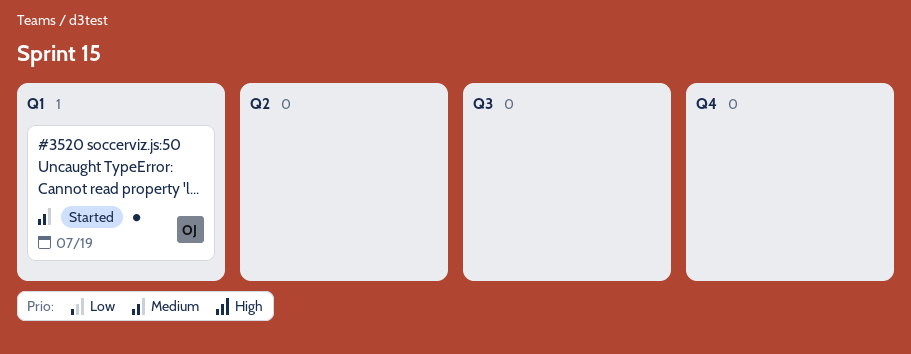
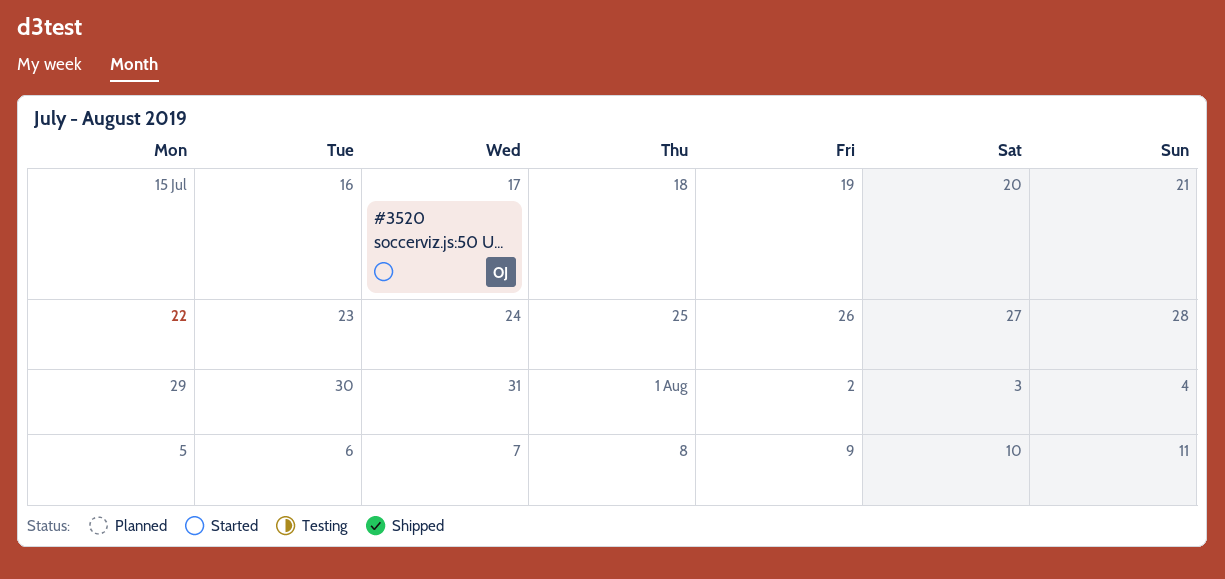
#3520, due: Jul 19 -> Jul 17

